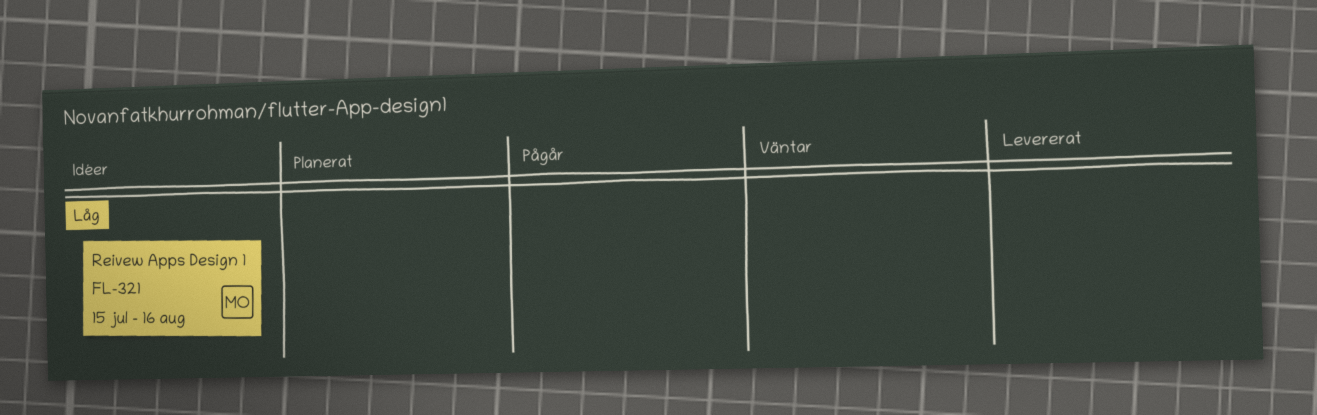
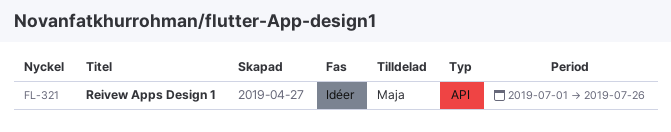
FL-321, start: Jul 15 -> Jul 1
FL-321, due: Aug 16 -> Jul 26

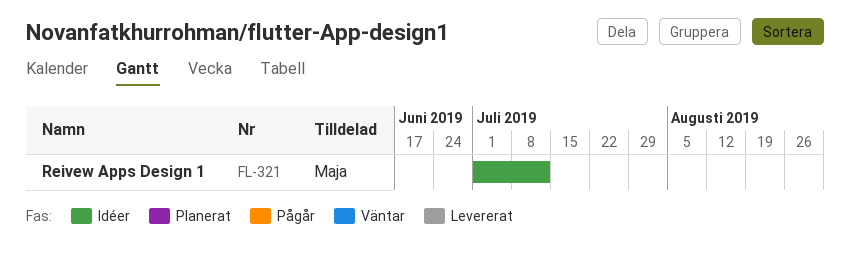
FL-321, due: Jul 26 -> Jul 12

